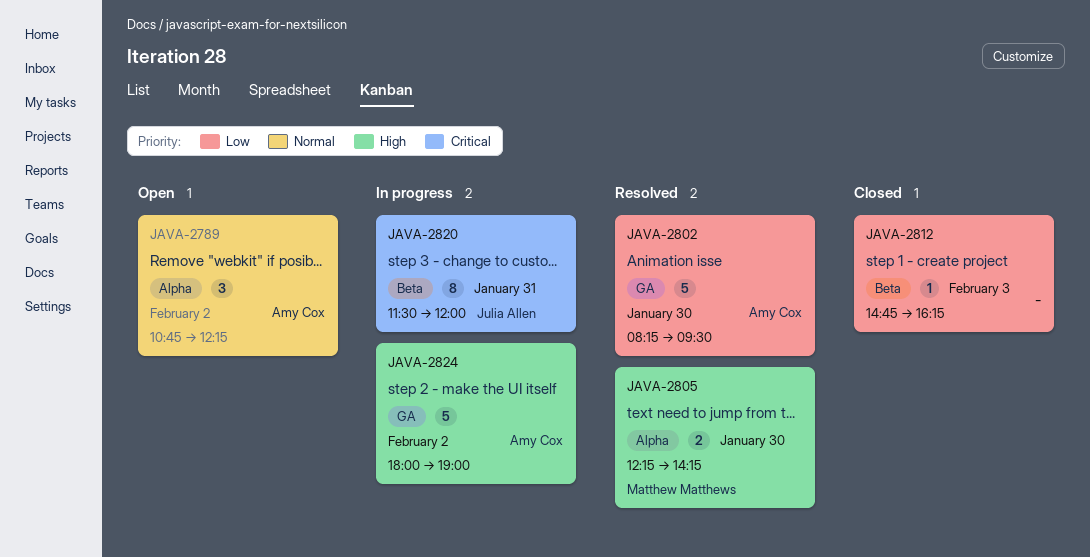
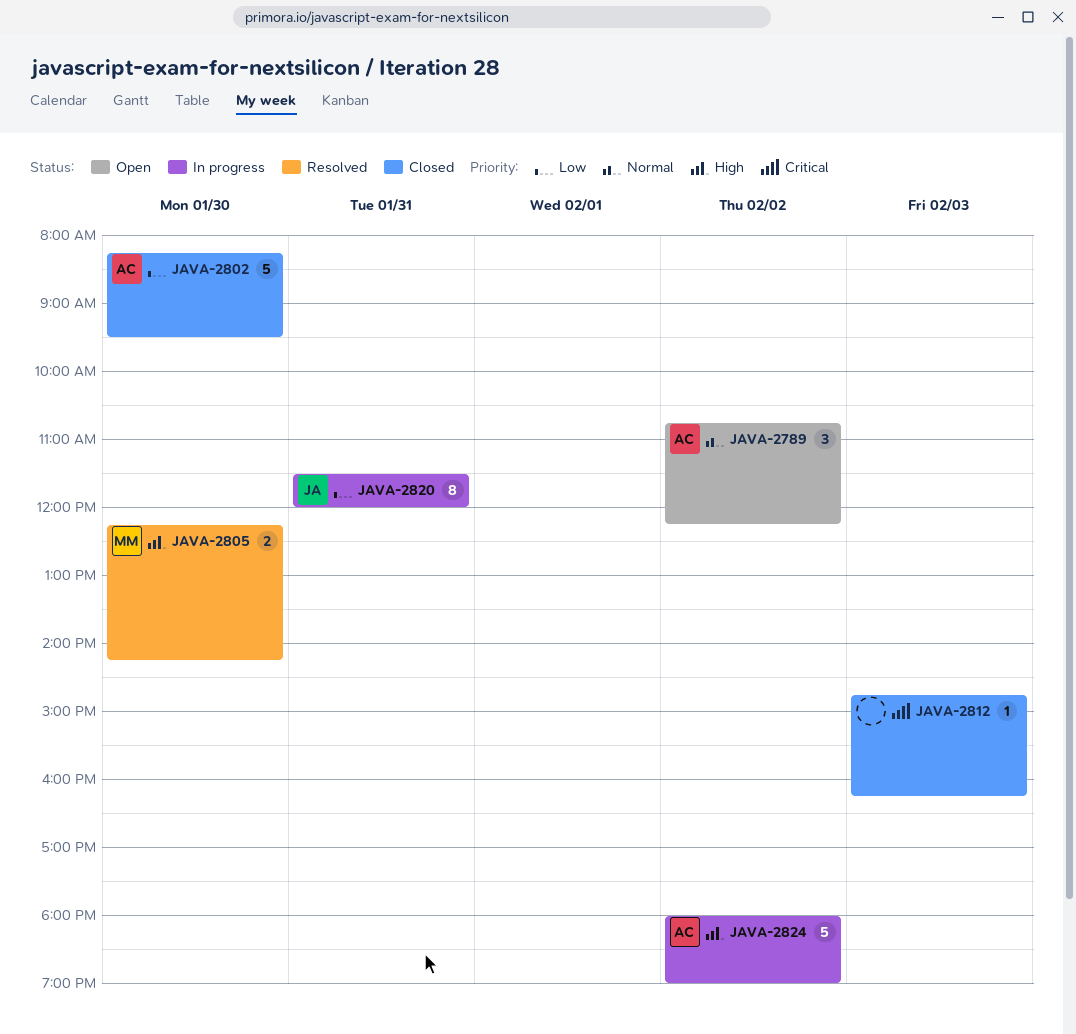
JAVA-2802, status: Resolved -> Closed
JAVA-2812, priority: Low -> Critical
JAVA-2820, priority: Critical -> Low

